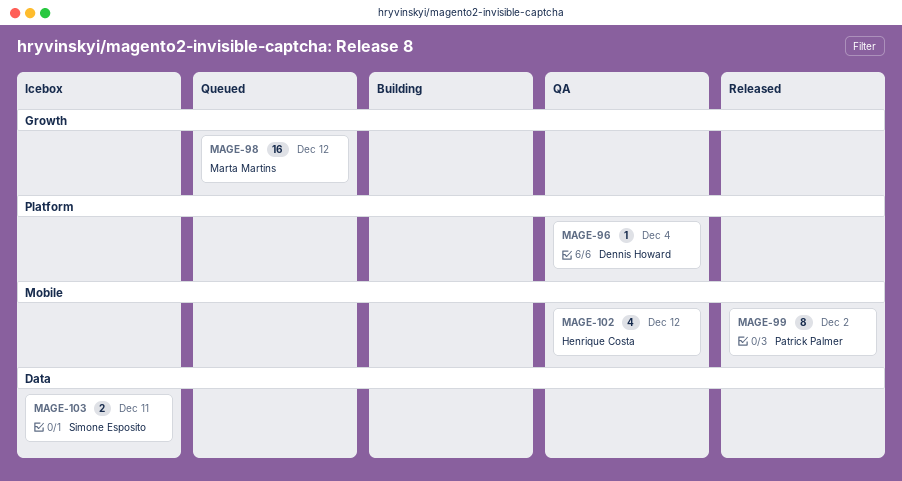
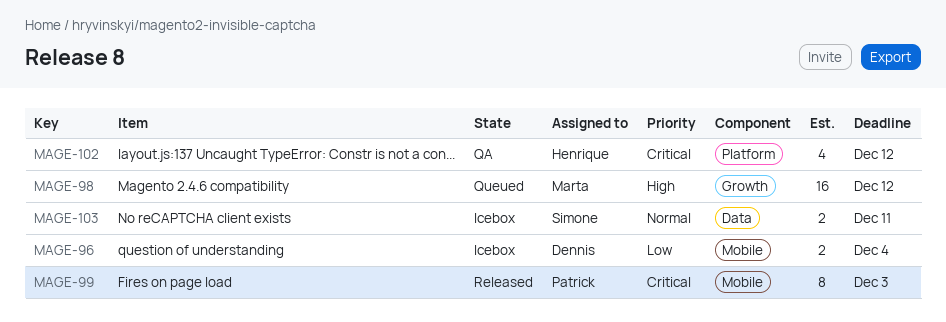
MAGE-96, status: QA -> Icebox
MAGE-96, label: Platform -> Mobile
MAGE-96, estimate: 1 -> 2
MAGE-99, due: Dec 2 -> Dec 3
MAGE-102, label: Mobile -> Platform

